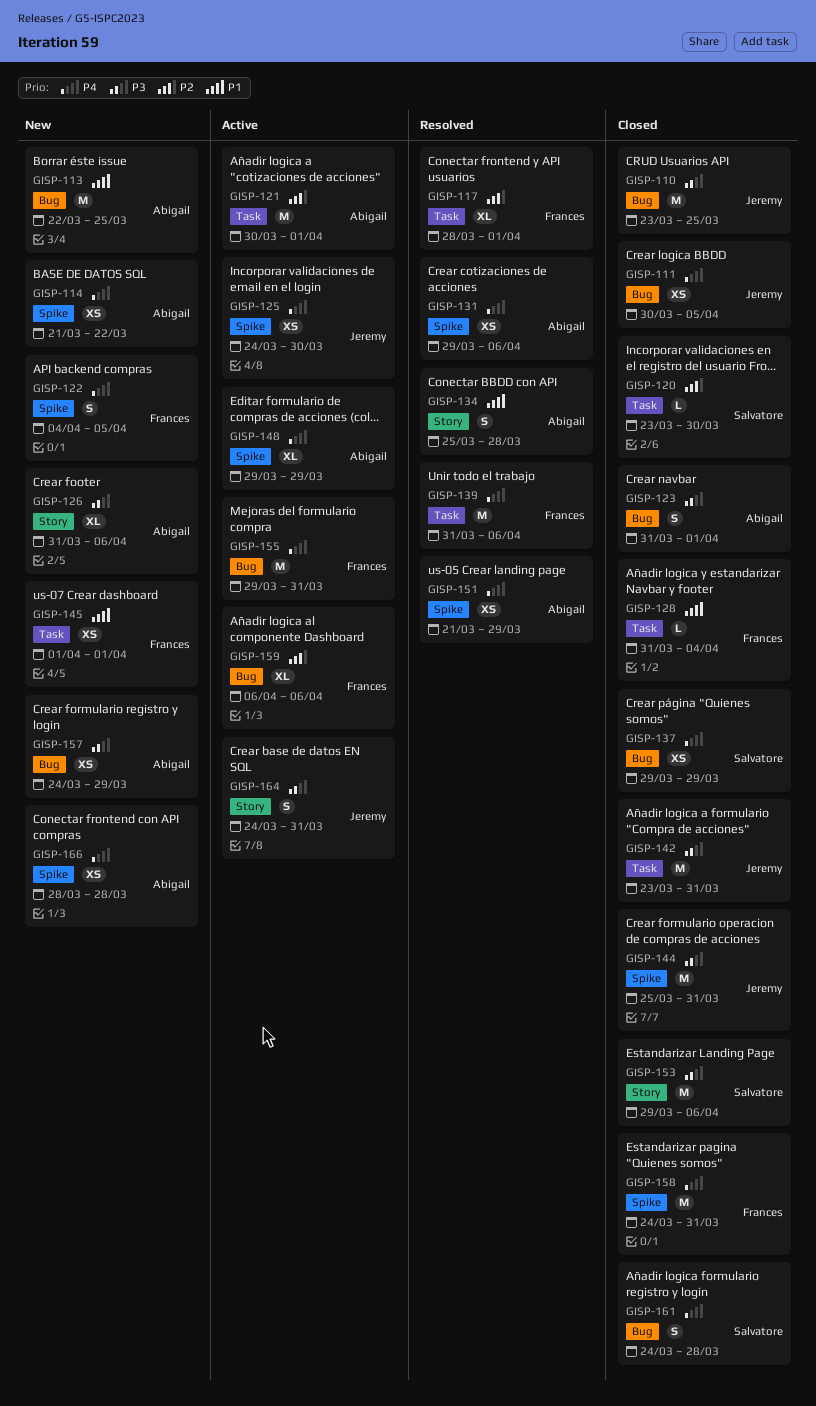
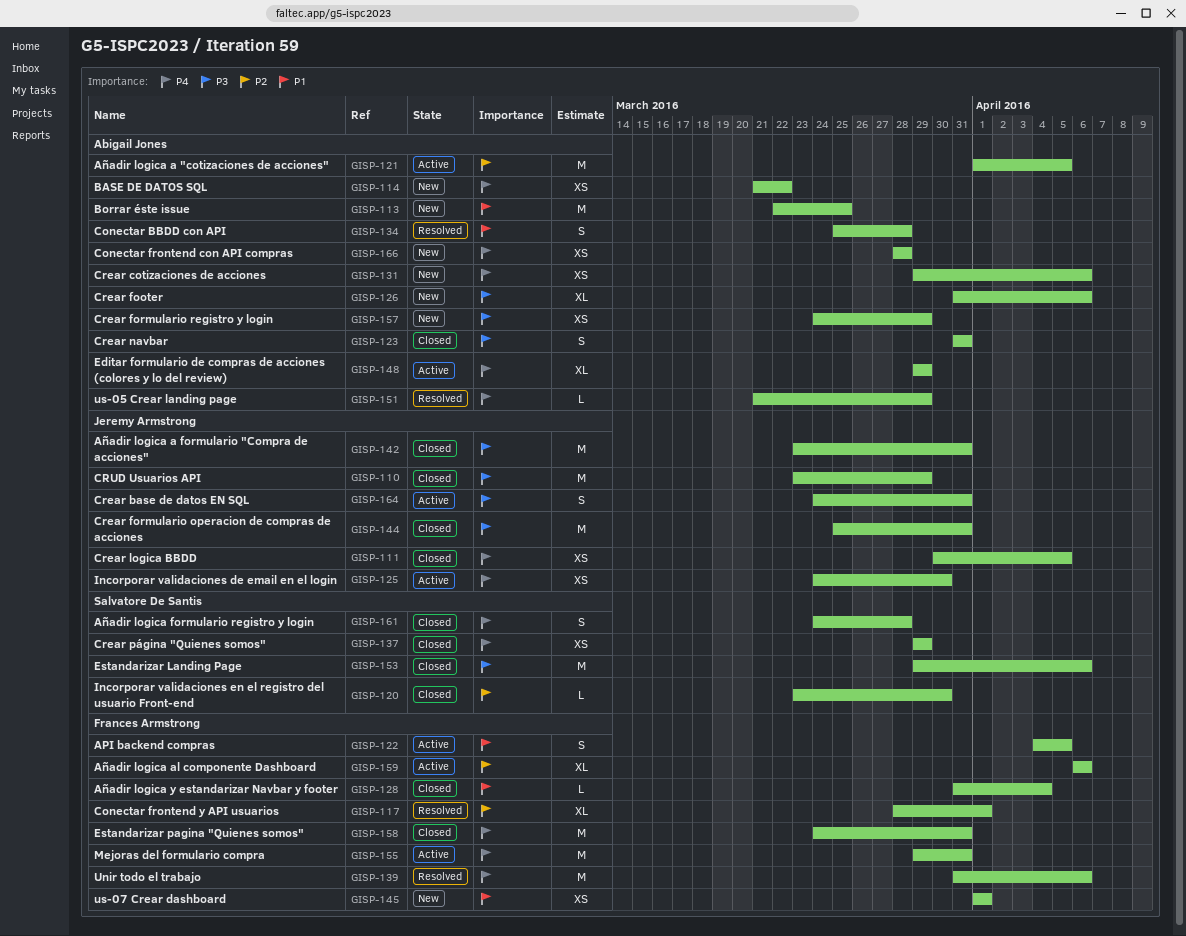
GISP-110, due: Mar 25 -> Mar 29
GISP-121, start: Mar 30 -> Apr 1
GISP-121, due: Apr 1 -> Apr 5
GISP-122, status: New -> Active
GISP-122, priority: P4 -> P1
GISP-123, due: Apr 1 -> Mar 31
GISP-131, status: Resolved -> New
GISP-151, estimate: XS -> L

